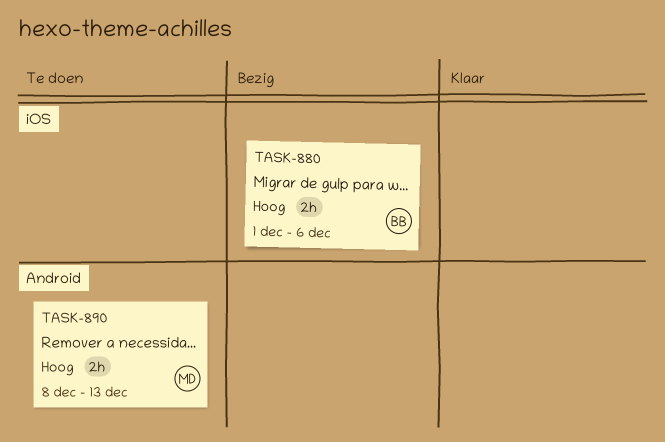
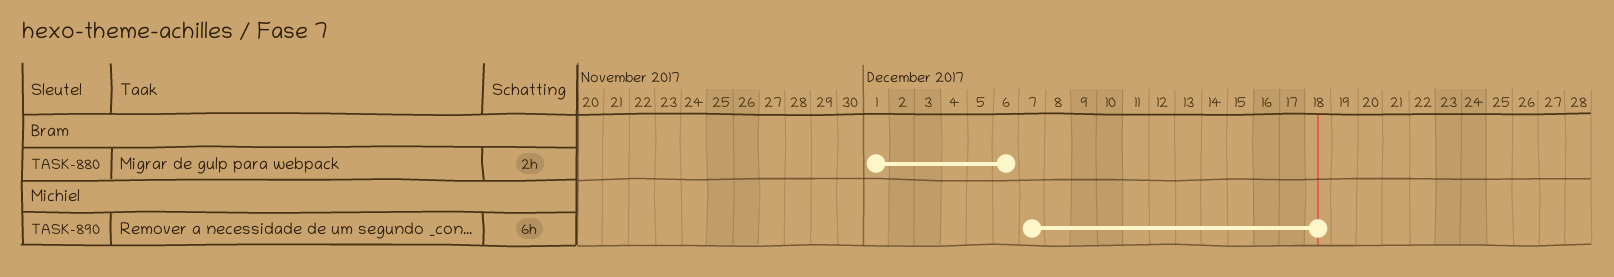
TASK-890, estimate: 2h -> 6h
TASK-890, start: Dec 8 -> Dec 7
TASK-890, due: Dec 13 -> Dec 18

